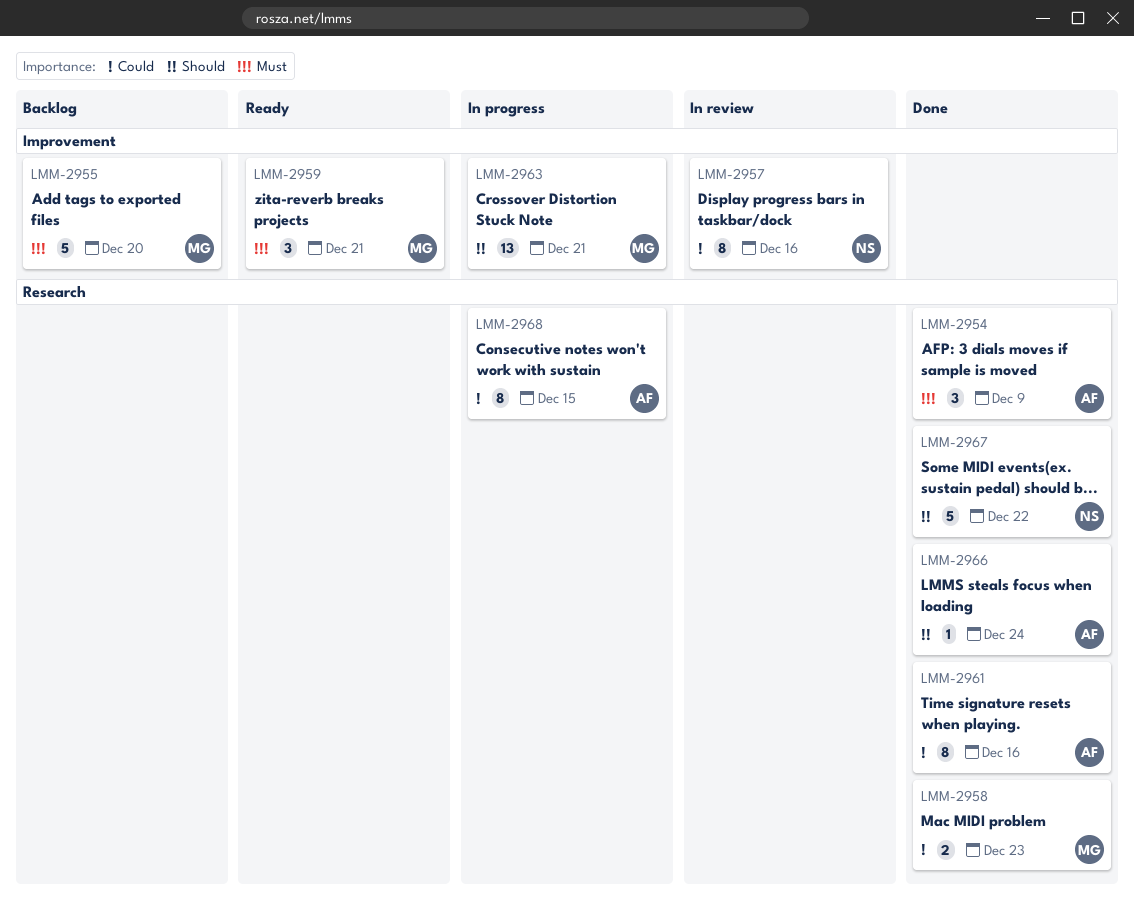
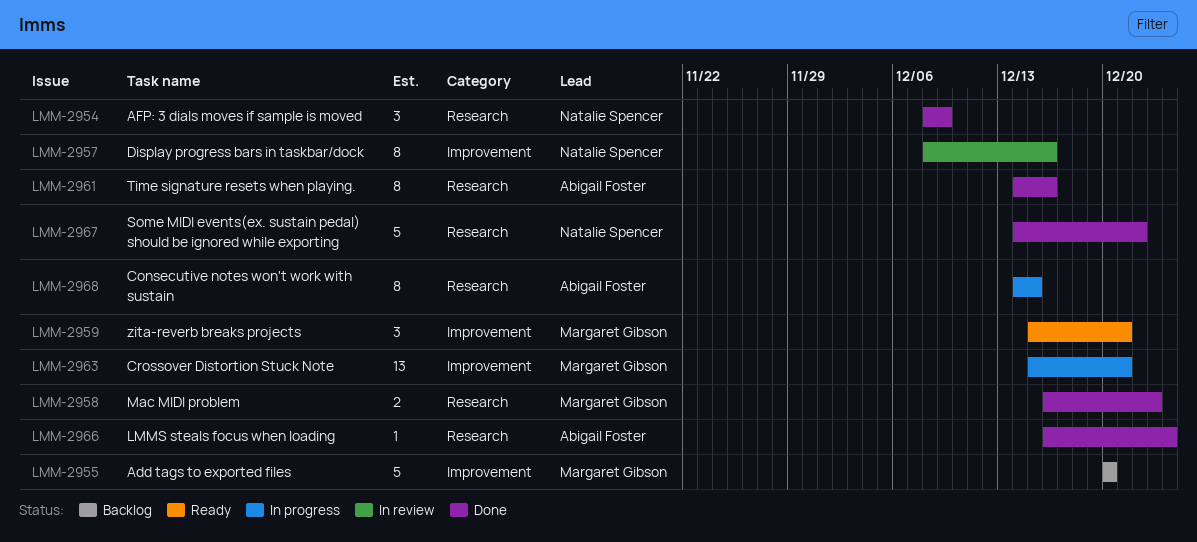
LMM-2954, owner: Abigail Foster -> Natalie Spencer

